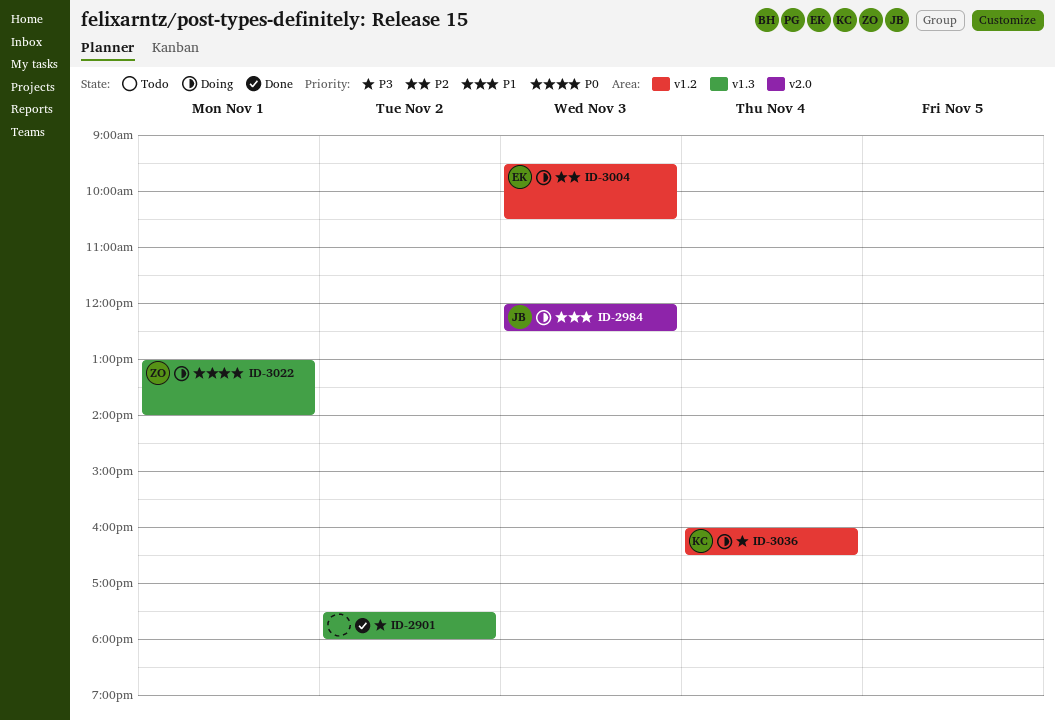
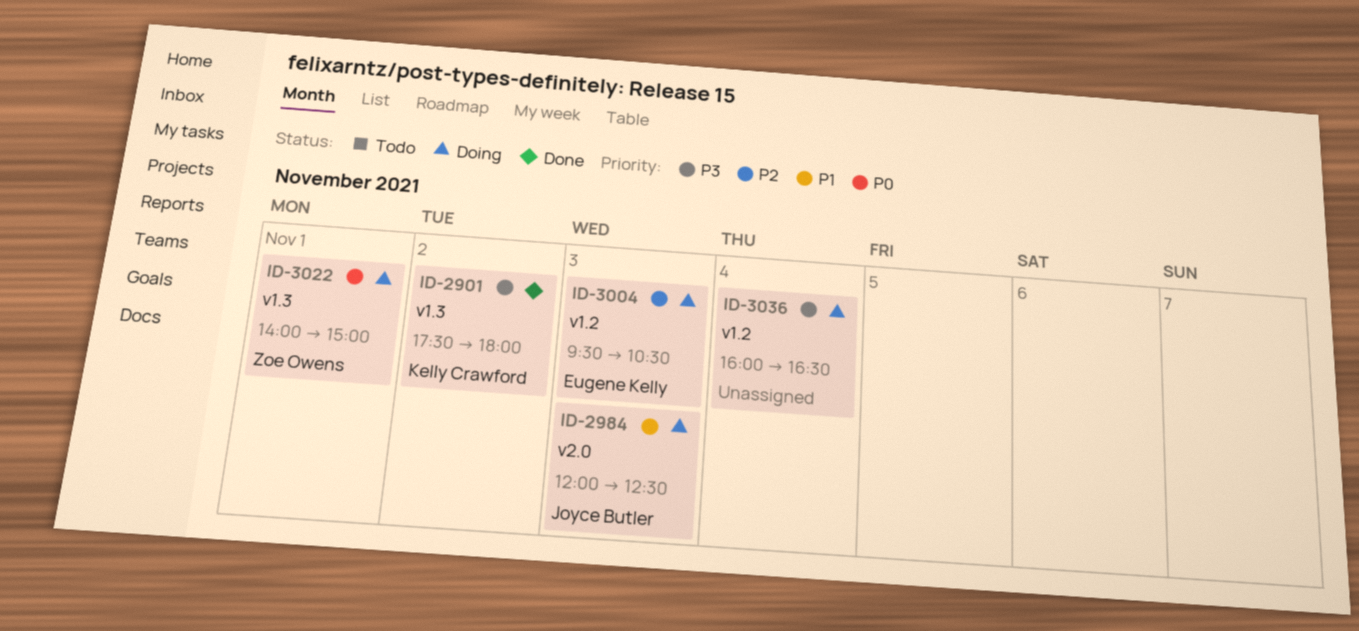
ID-2901, owner: none -> Kelly Crawford
ID-3022, begins: 13:00 -> 14:00
ID-3022, ends: 14:00 -> 15:00
ID-3036, owner: Kelly Crawford -> none

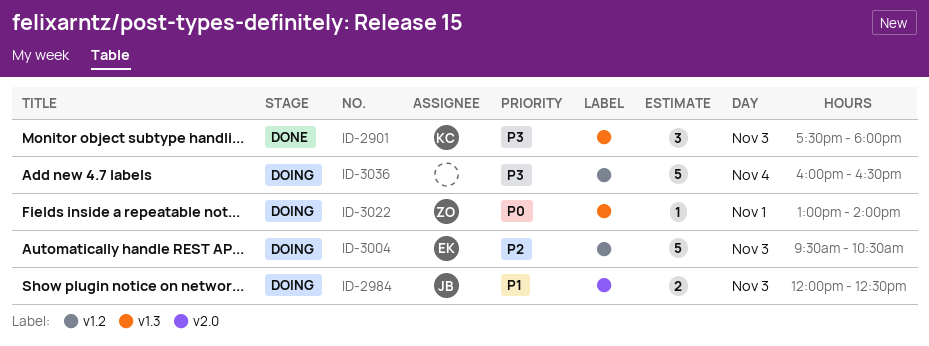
ID-2901, day: Nov 2 -> Nov 3
ID-3022, begins: 14:00 -> 13:00
ID-3022, ends: 15:00 -> 14:00

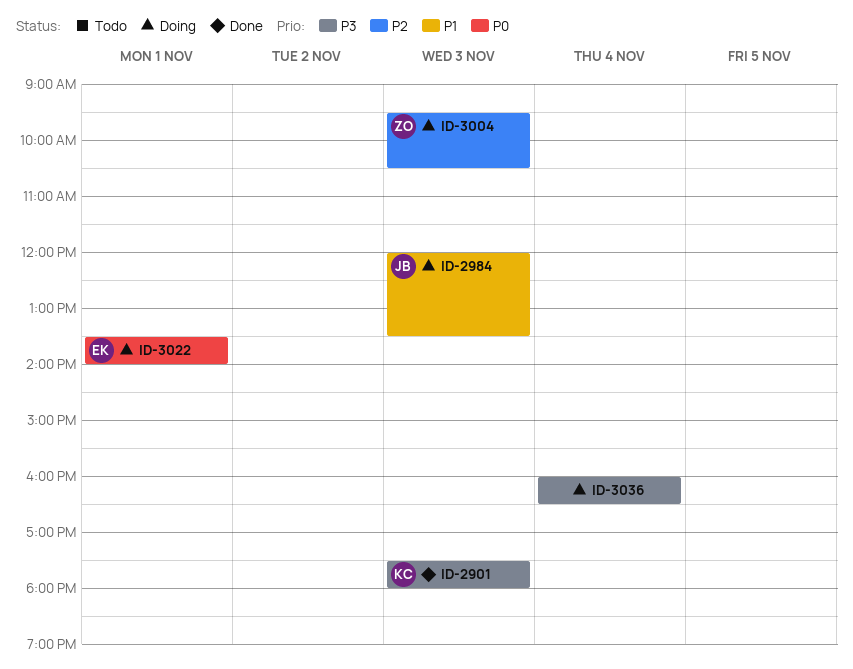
ID-2984, ends: 12:30 -> 13:30
ID-3004, owner: EK -> ZO
ID-3022, owner: ZO -> EK
ID-3022, begins: 13:00 -> 13:30

